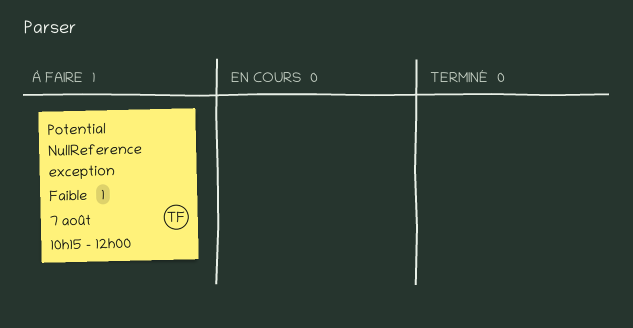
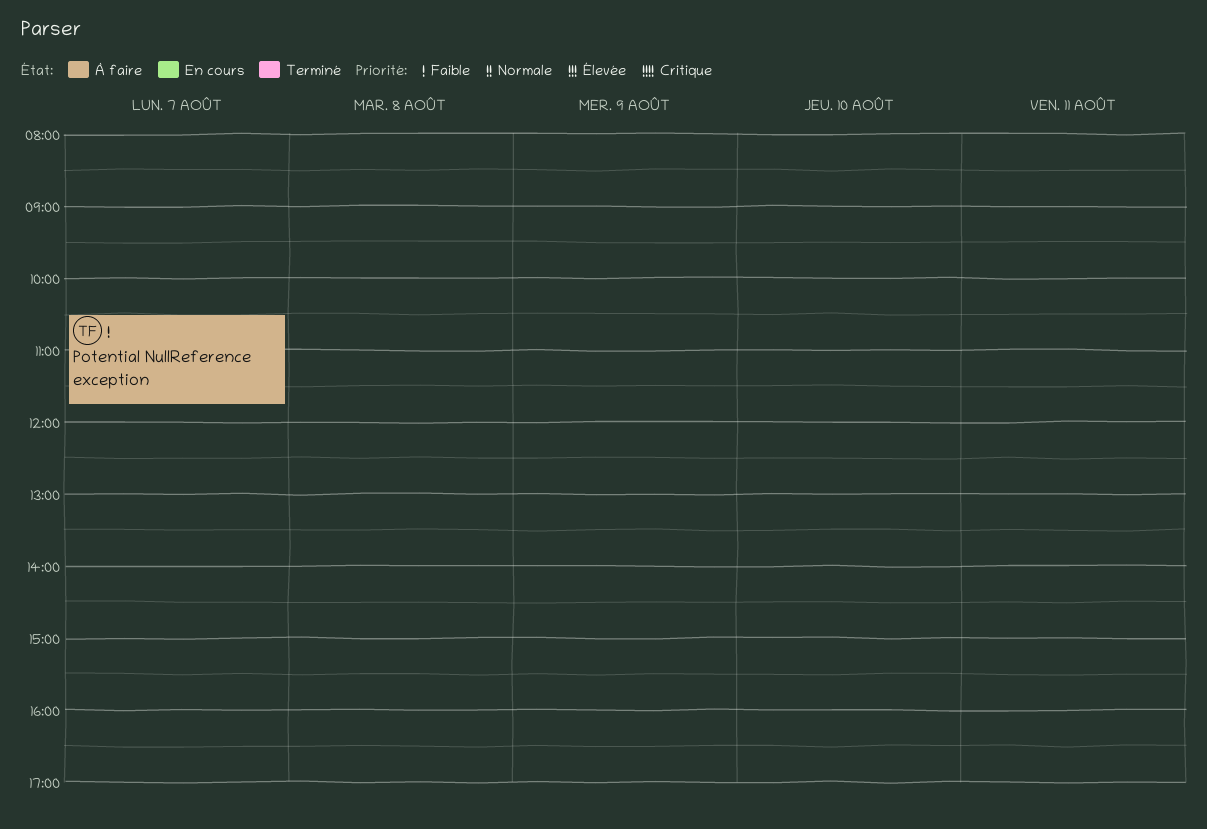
Potential NullReference exception, begins: 10:15 -> 10:30
Potential NullReference exception, ends: 12:00 -> 11:45

